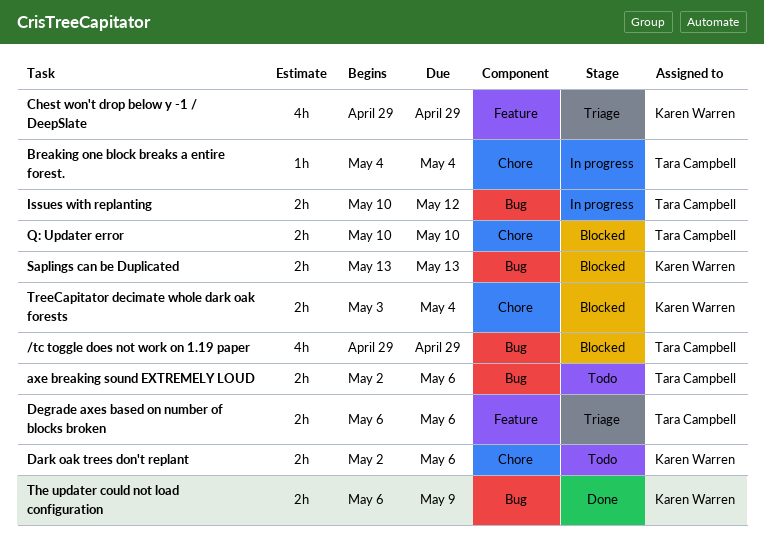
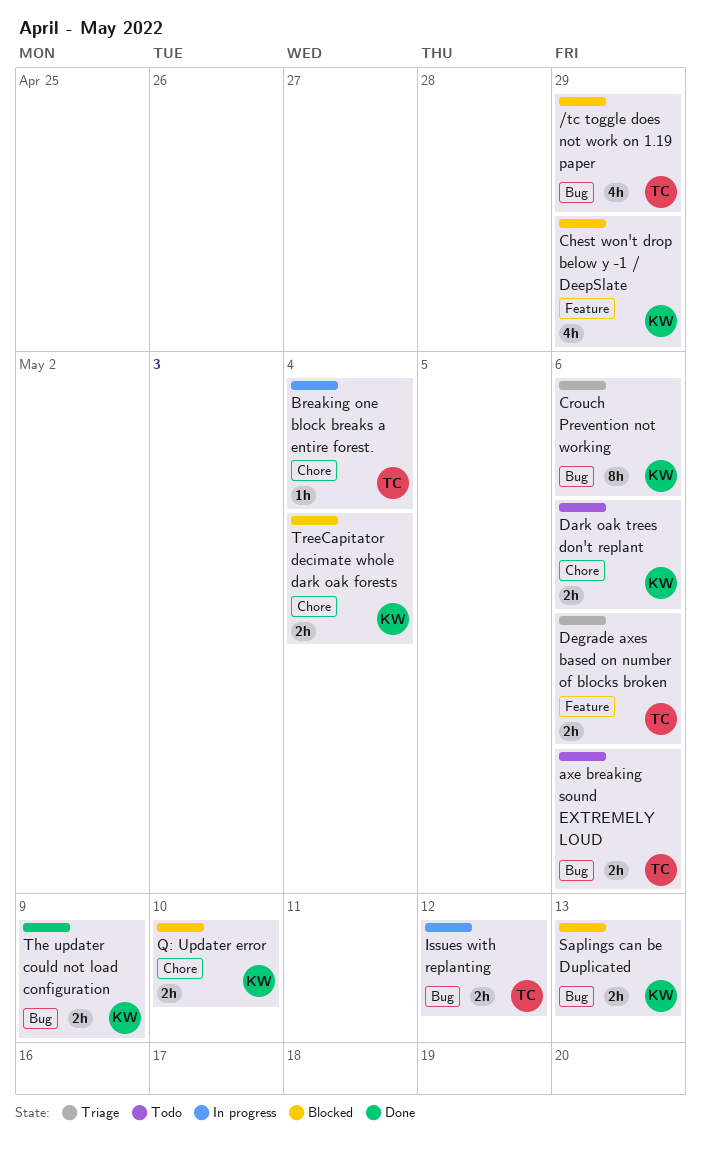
Chest won't drop below y -1 / DeepSlate, status: Triage -> Blocked
Crouch Prevention not working: none -> present
Q: Updater error, owner: Tara Campbell -> Karen Warren

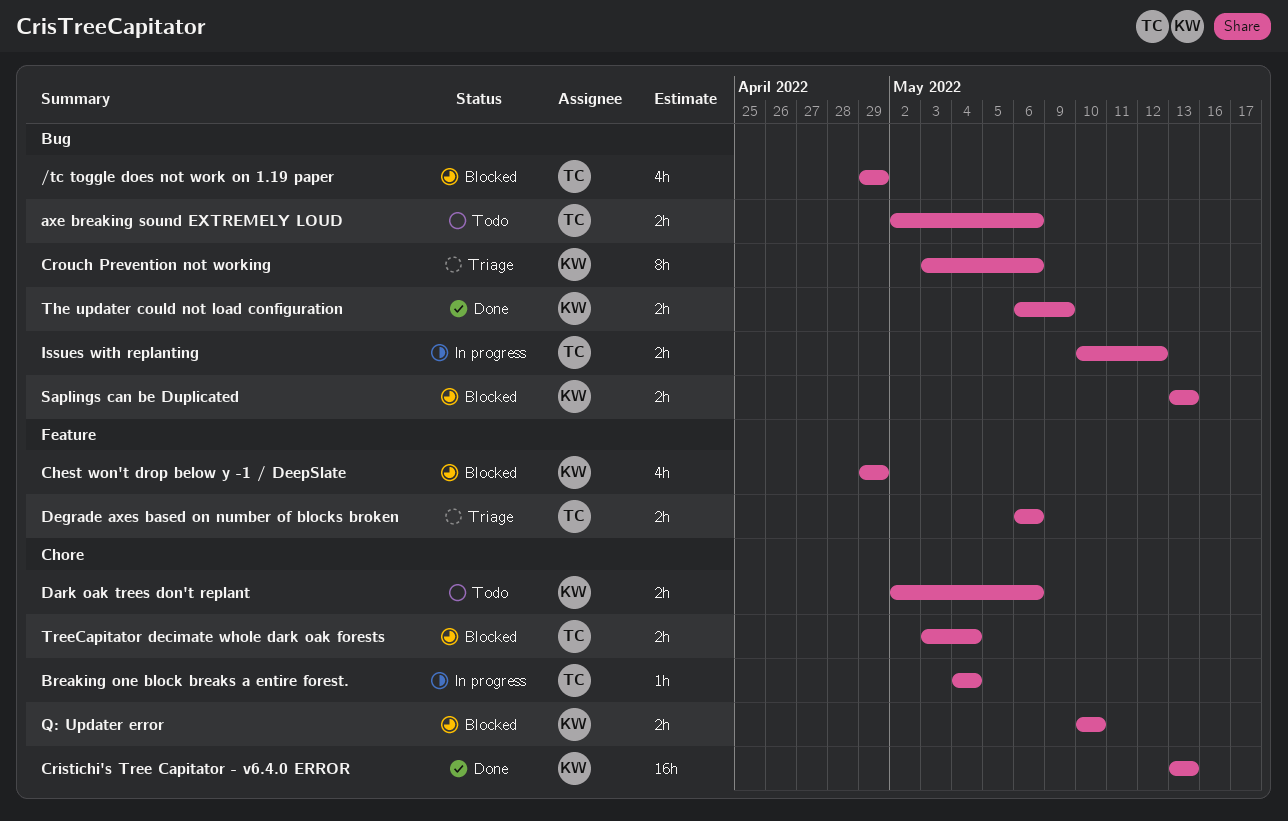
Cristichi's Tree Capitator - v6.4.0 ERROR: none -> present
TreeCapitator decimate whole dark oak forests, owner: KW -> TC

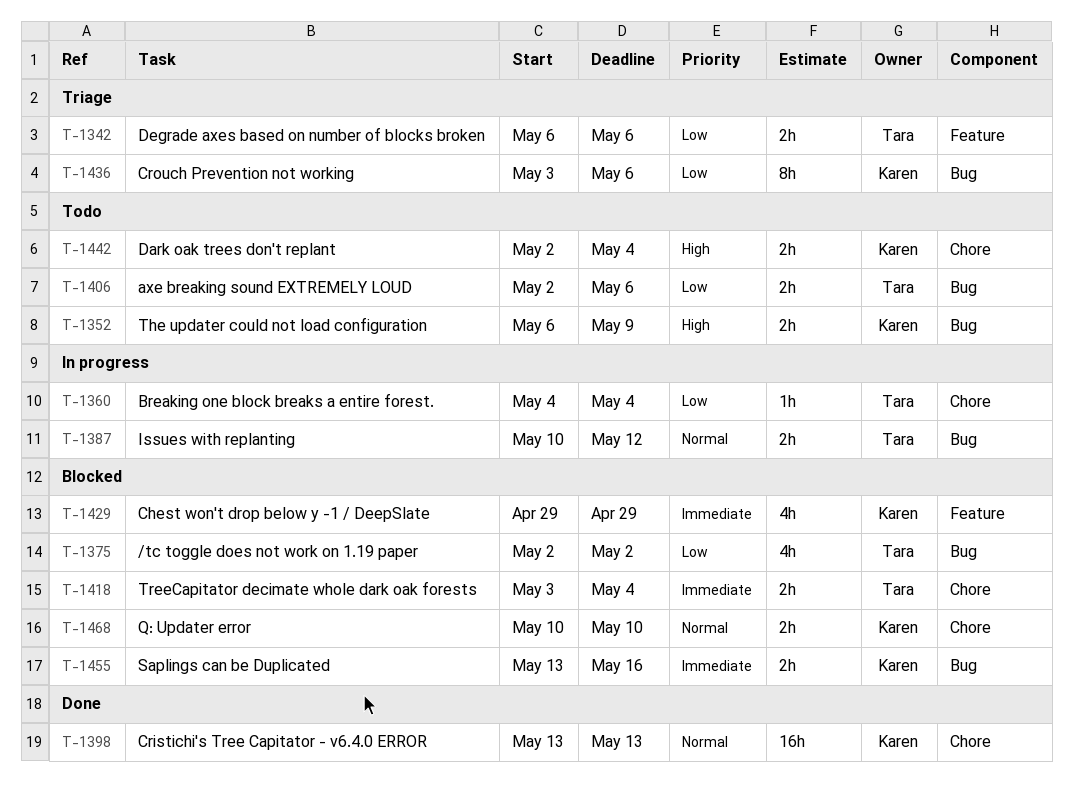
/tc toggle does not work on 1.19 paper, start: Apr 29 -> May 2
/tc toggle does not work on 1.19 paper, due: Apr 29 -> May 2
Dark oak trees don't replant, due: May 6 -> May 4
Saplings can be Duplicated, due: May 13 -> May 16
The updater could not load configuration, status: Done -> Todo

